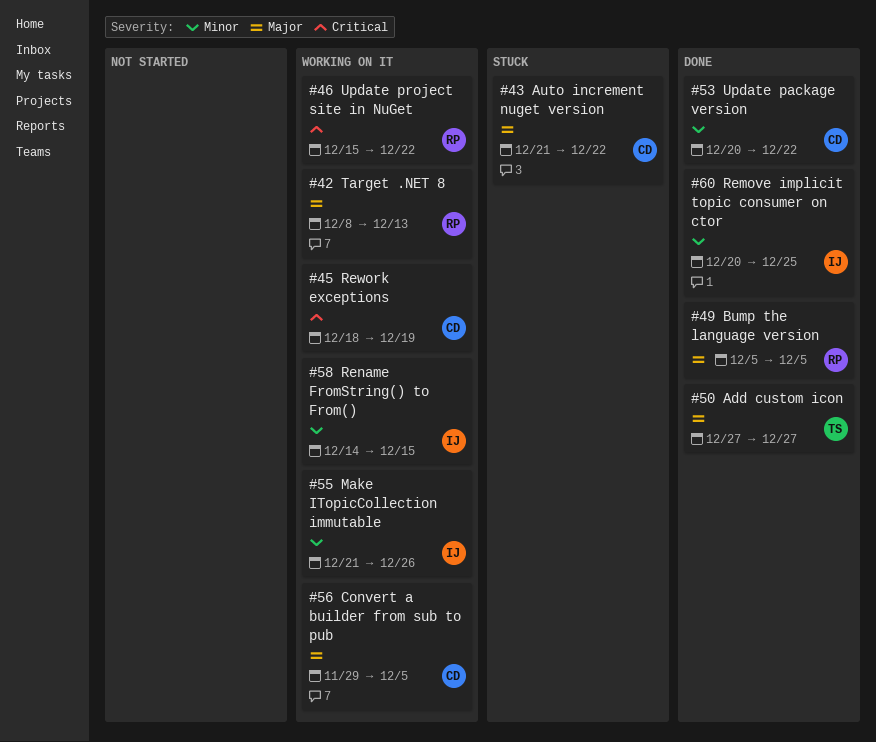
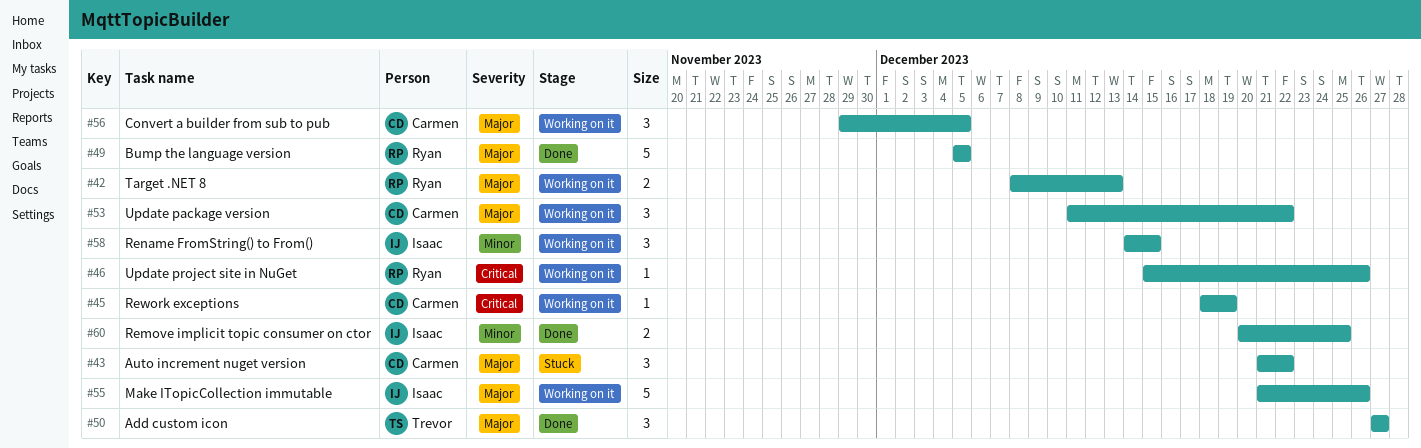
#46, due: Dec 22 -> Dec 26
#53, status: Done -> Working on it
#53, priority: Minor -> Major
#53, start: Dec 20 -> Dec 11
#55, priority: Minor -> Major

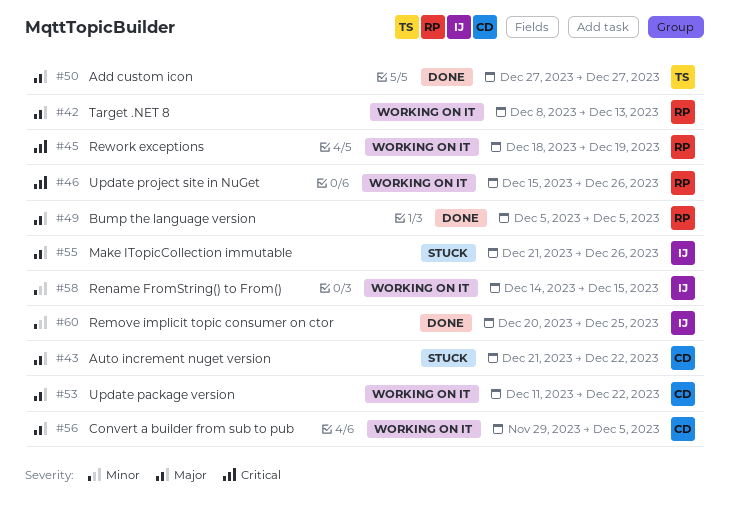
#45, owner: Carmen -> Ryan
#55, status: Working on it -> Stuck

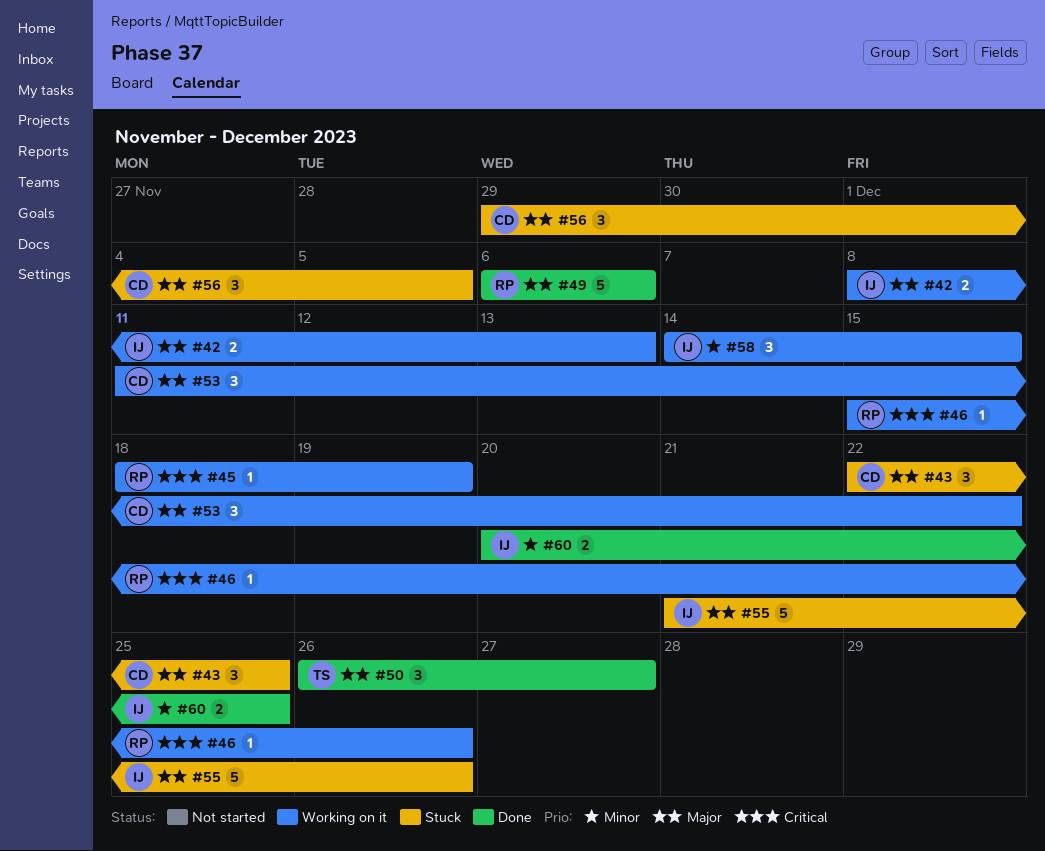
#42, owner: RP -> IJ
#43, start: Dec 21 -> Dec 22
#43, due: Dec 22 -> Dec 25
#49, start: Dec 5 -> Dec 6
#49, due: Dec 5 -> Dec 6
#50, start: Dec 27 -> Dec 26
#56, status: Working on it -> Stuck

